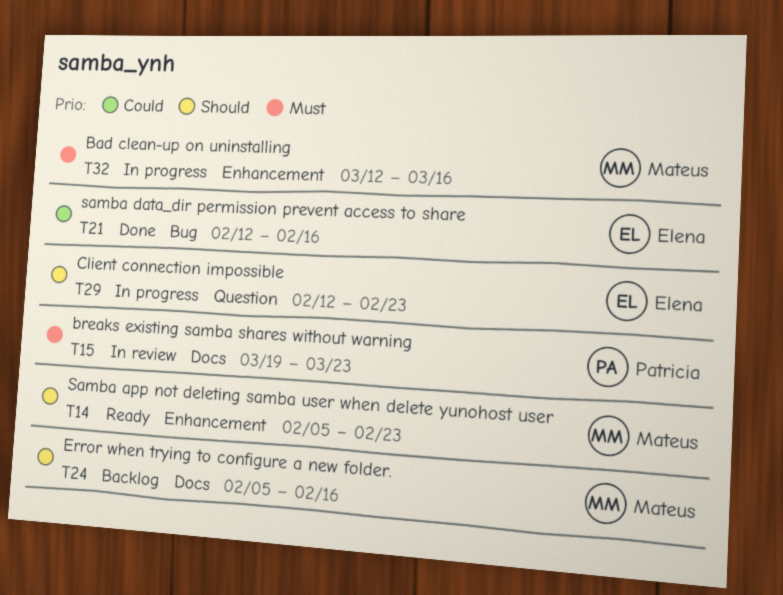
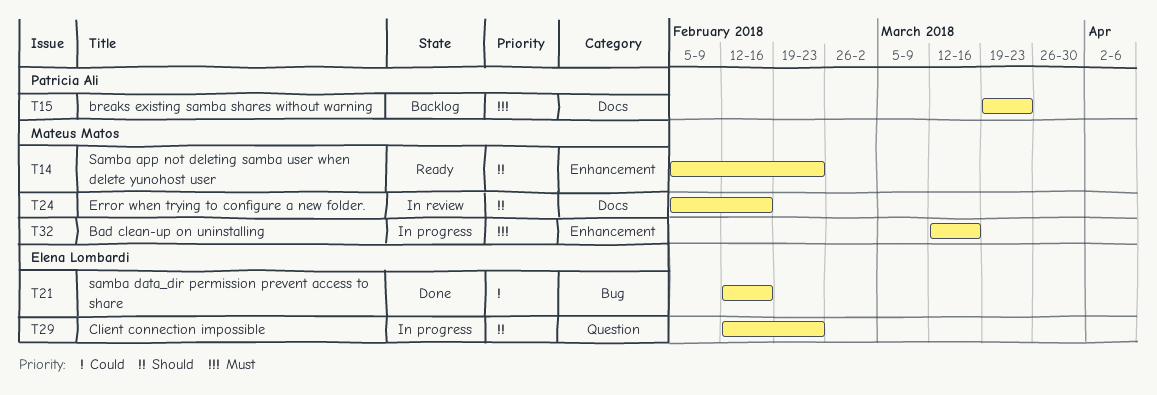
T15, status: In review -> Backlog
T24, status: Backlog -> In review

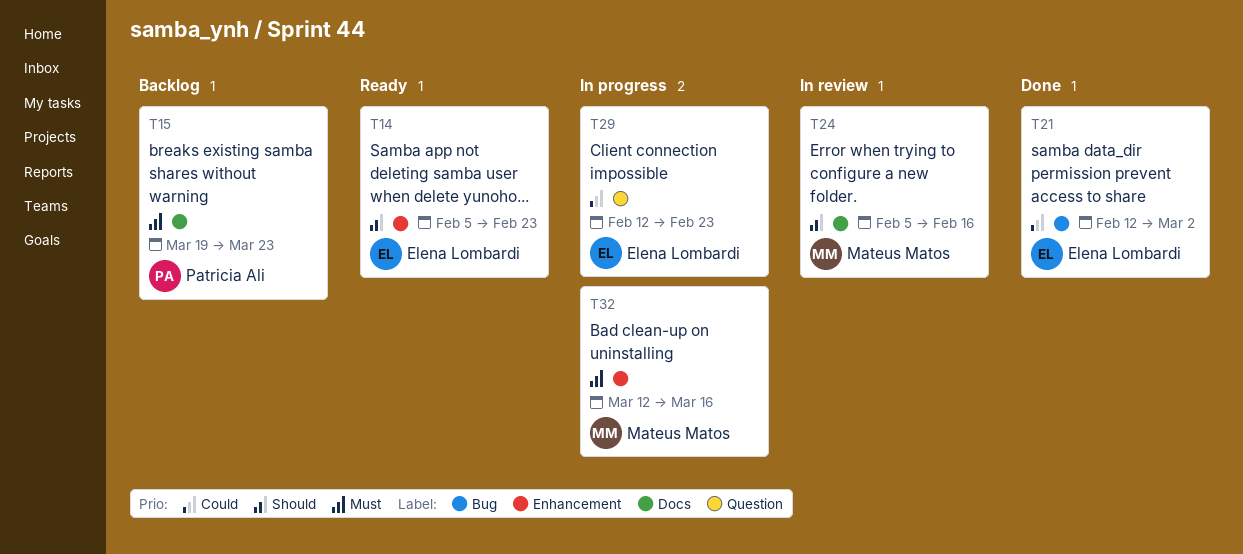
T14, owner: Mateus Matos -> Elena Lombardi
T21, due: Feb 16 -> Mar 2
T29, priority: Should -> Could

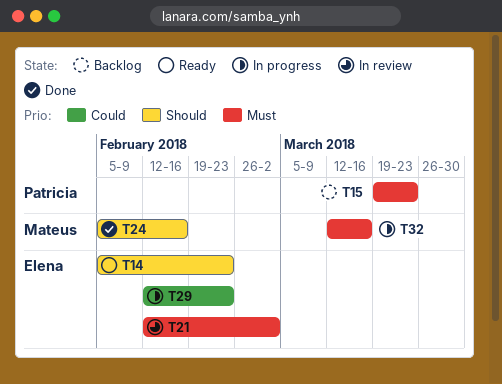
T21, status: Done -> In review
T21, priority: Could -> Must
T24, status: In review -> Done

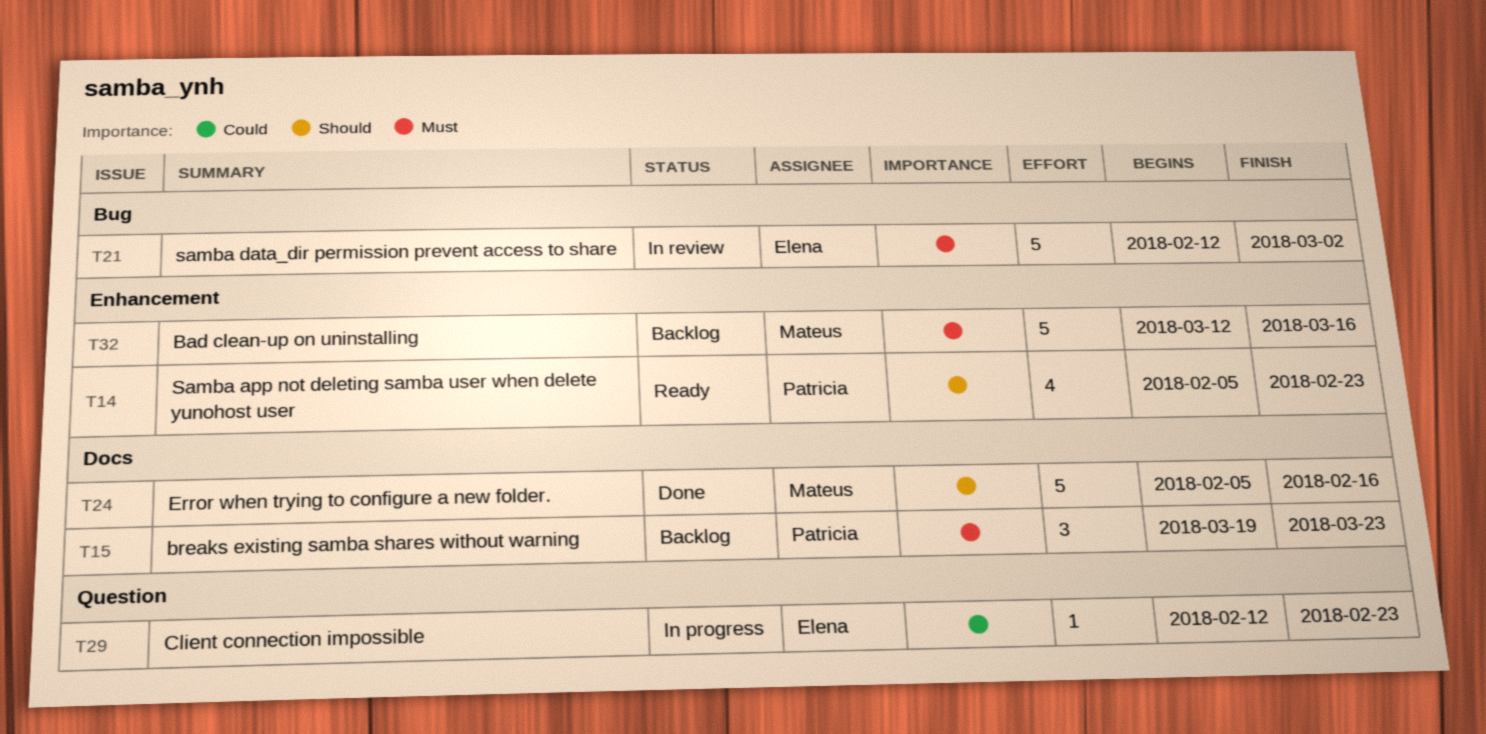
T14, owner: Elena -> Patricia
T32, status: In progress -> Backlog

